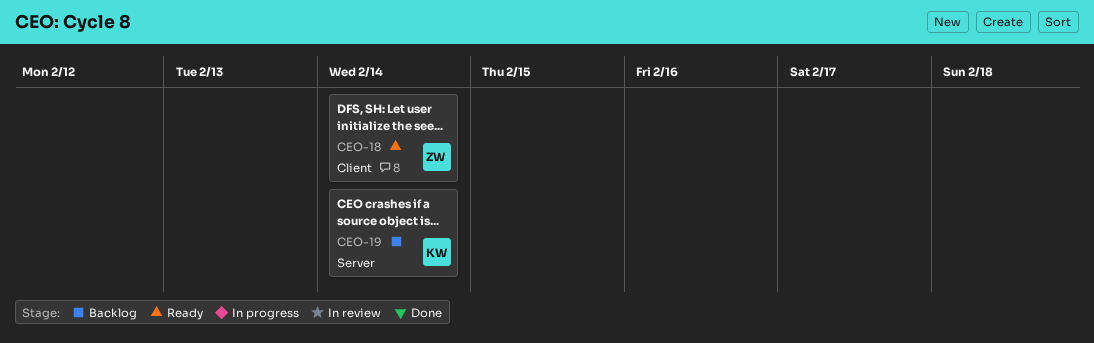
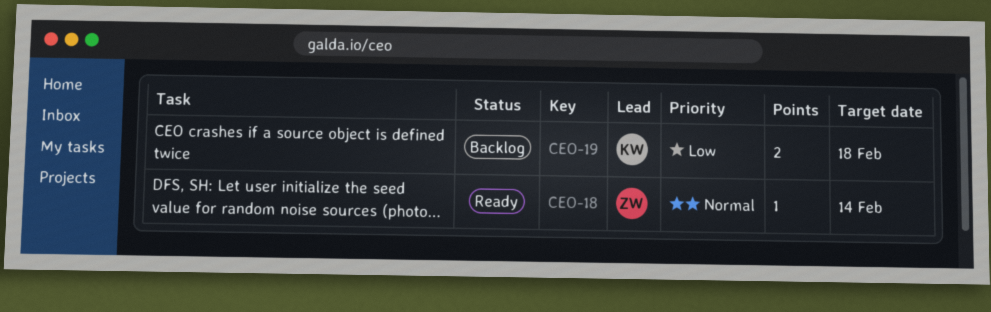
CEO-19, due: Feb 14 -> Feb 18

